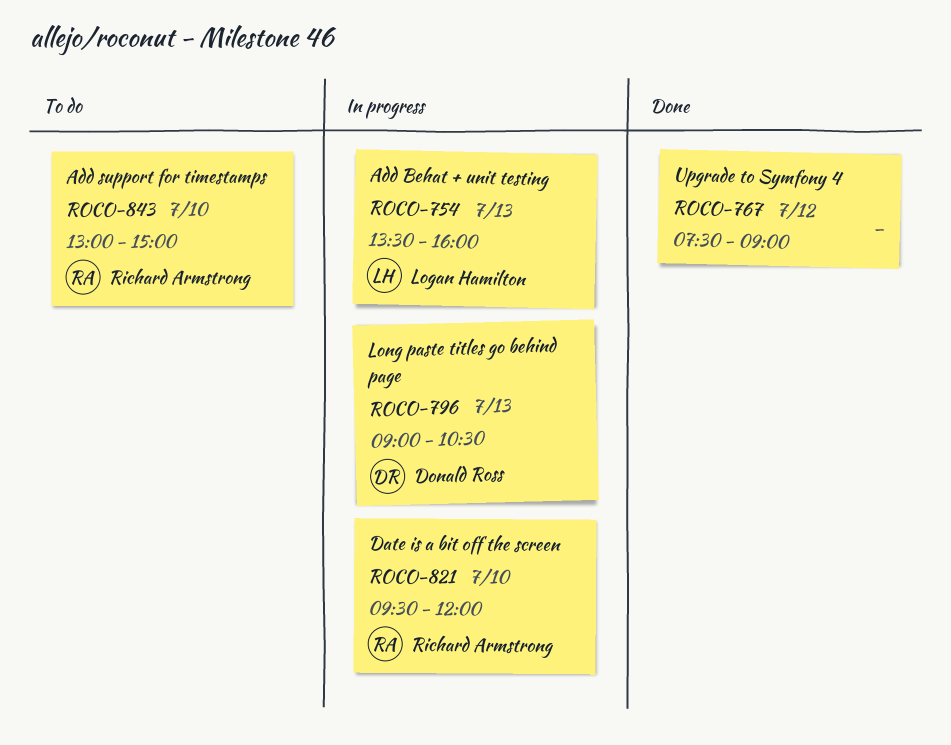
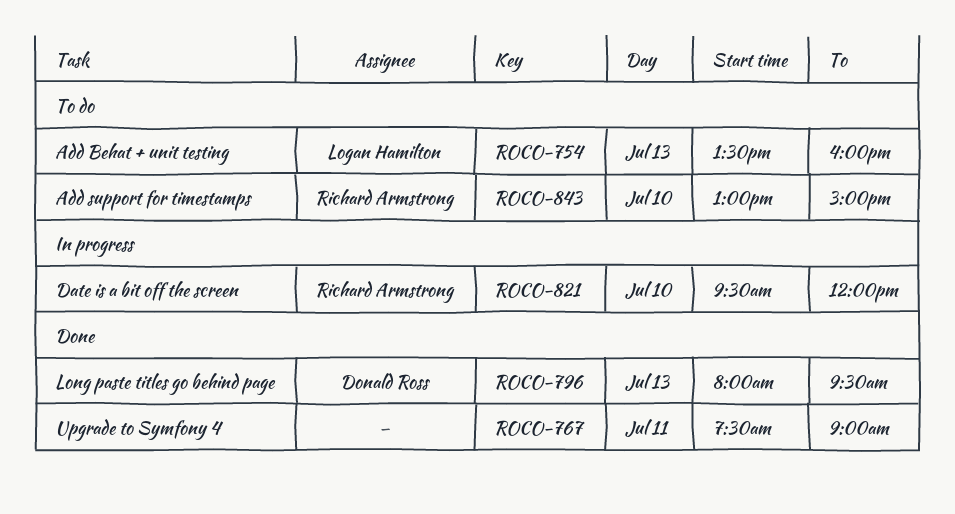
ROCO-754, status: In progress -> To do
ROCO-767, day: Jul 12 -> Jul 11
ROCO-796, status: In progress -> Done
ROCO-796, begins: 09:00 -> 08:00
ROCO-796, ends: 10:30 -> 09:30

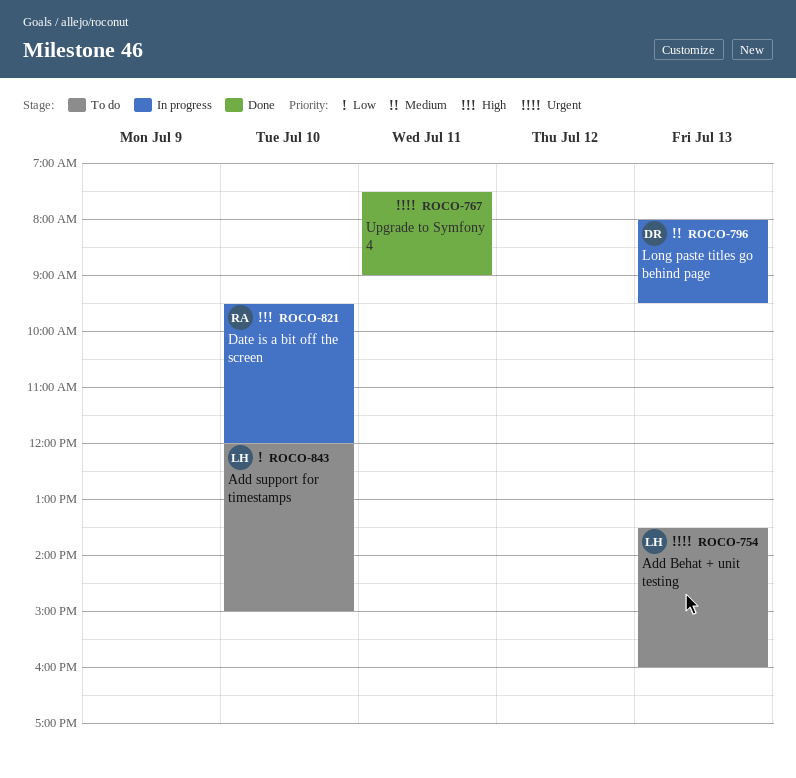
ROCO-796, status: Done -> In progress
ROCO-843, owner: Richard Armstrong -> Logan Hamilton
ROCO-843, begins: 13:00 -> 12:00

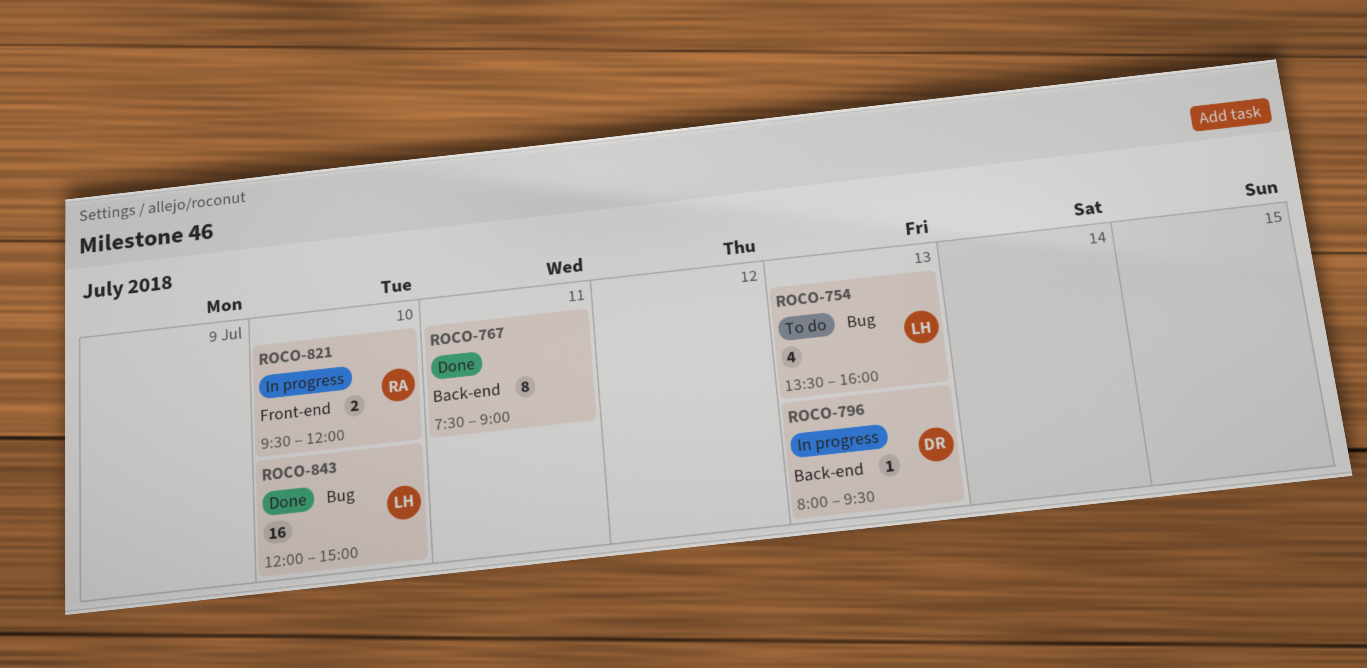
ROCO-843, status: To do -> Done

